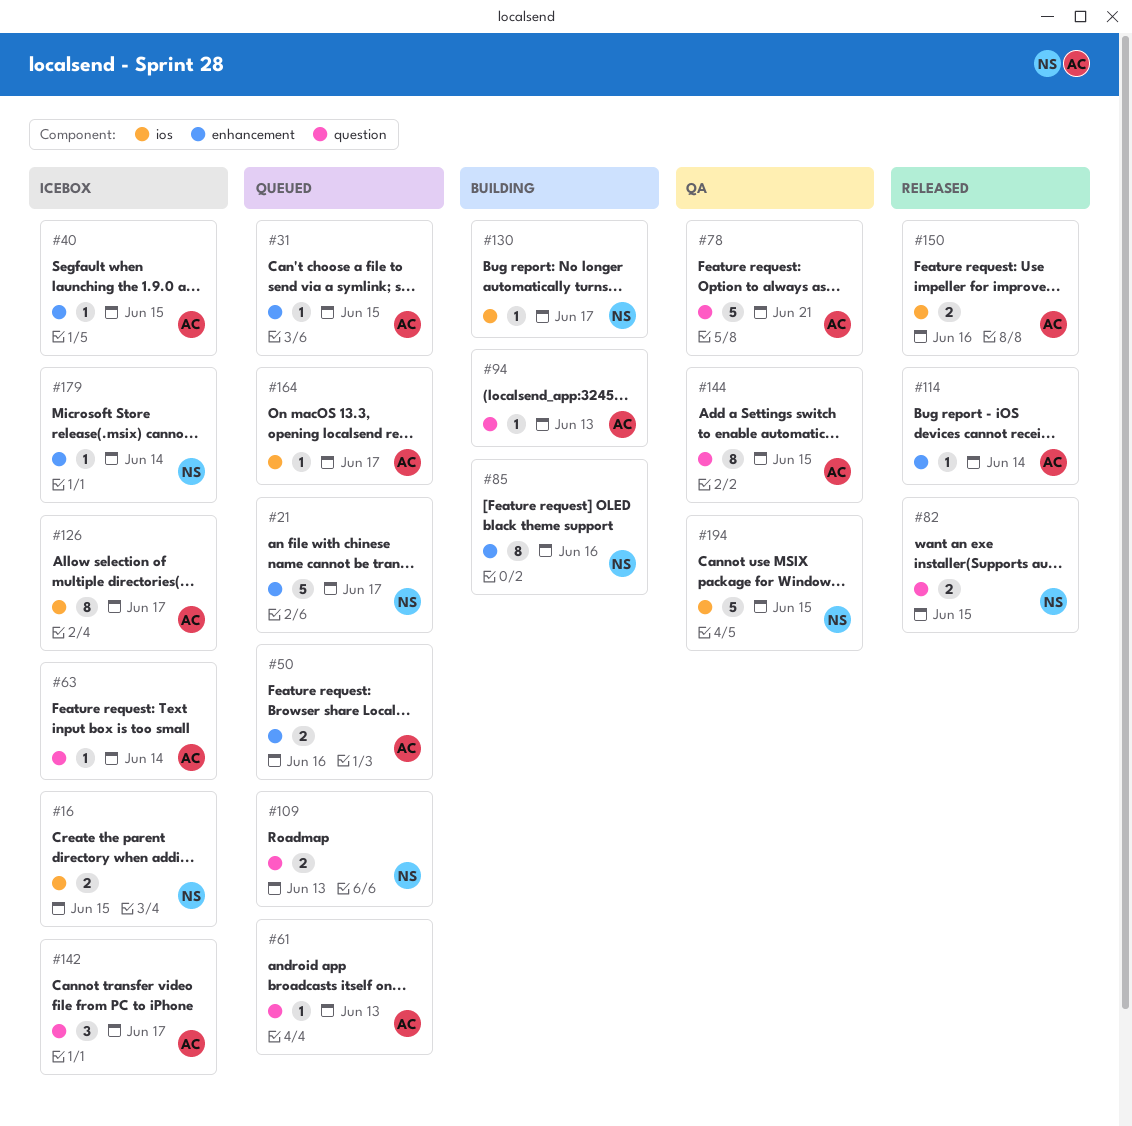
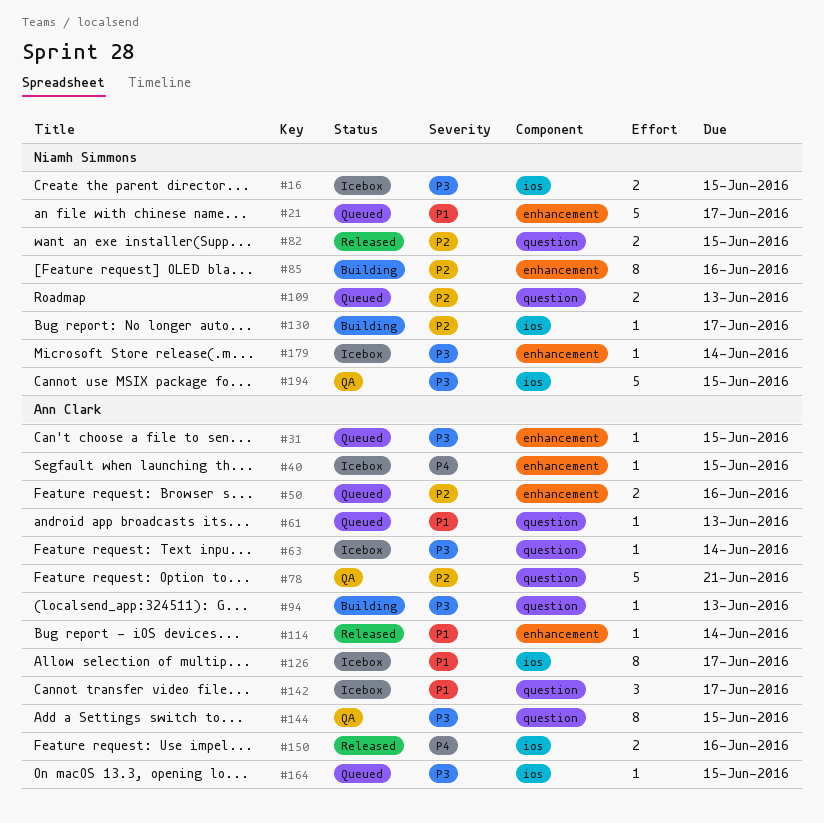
#164, due: Jun 17 -> Jun 15

